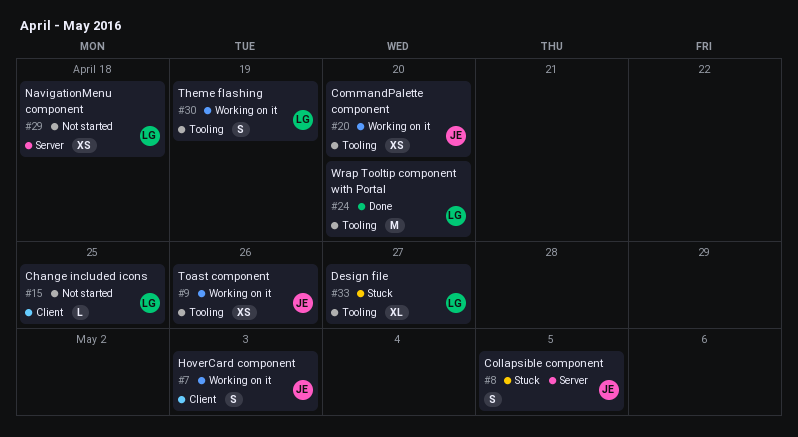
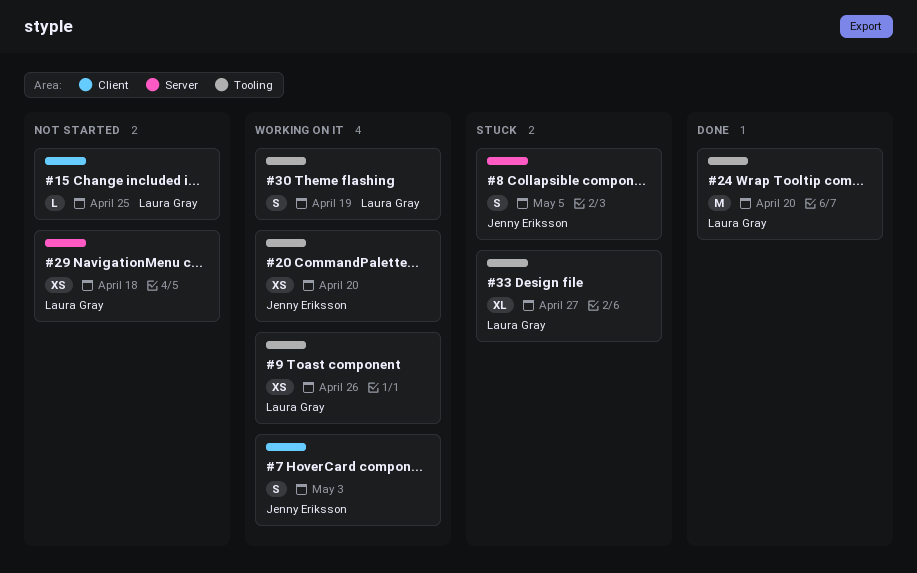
#9, owner: Jenny Eriksson -> Laura Gray

